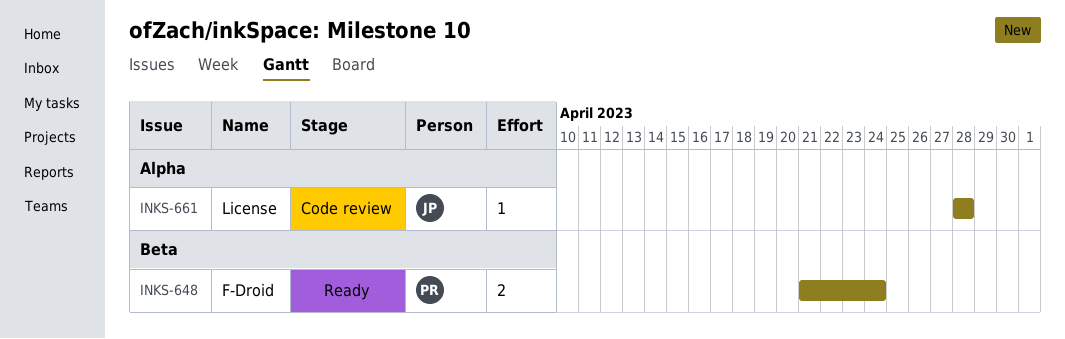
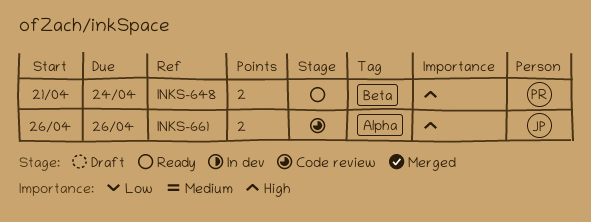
INKS-661, estimate: 1 -> 2
INKS-661, start: Apr 28 -> Apr 26
INKS-661, due: Apr 28 -> Apr 26

